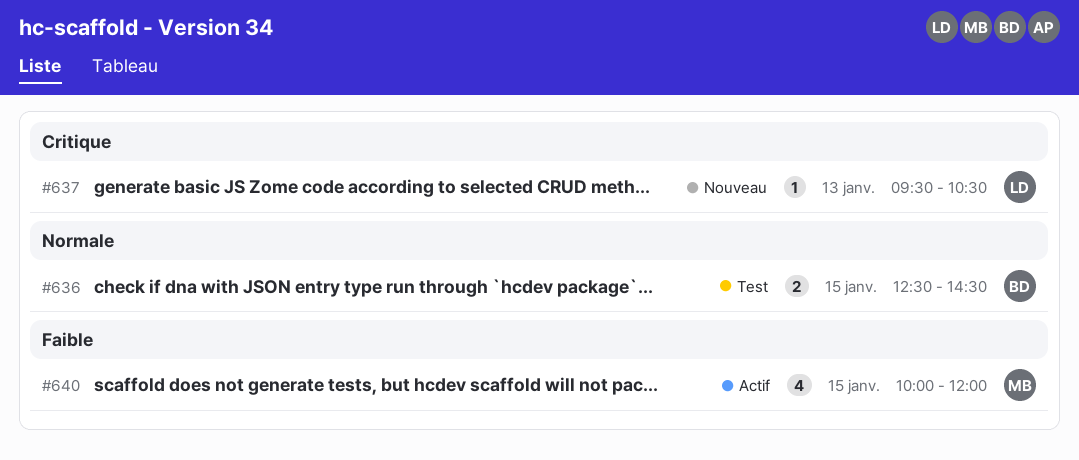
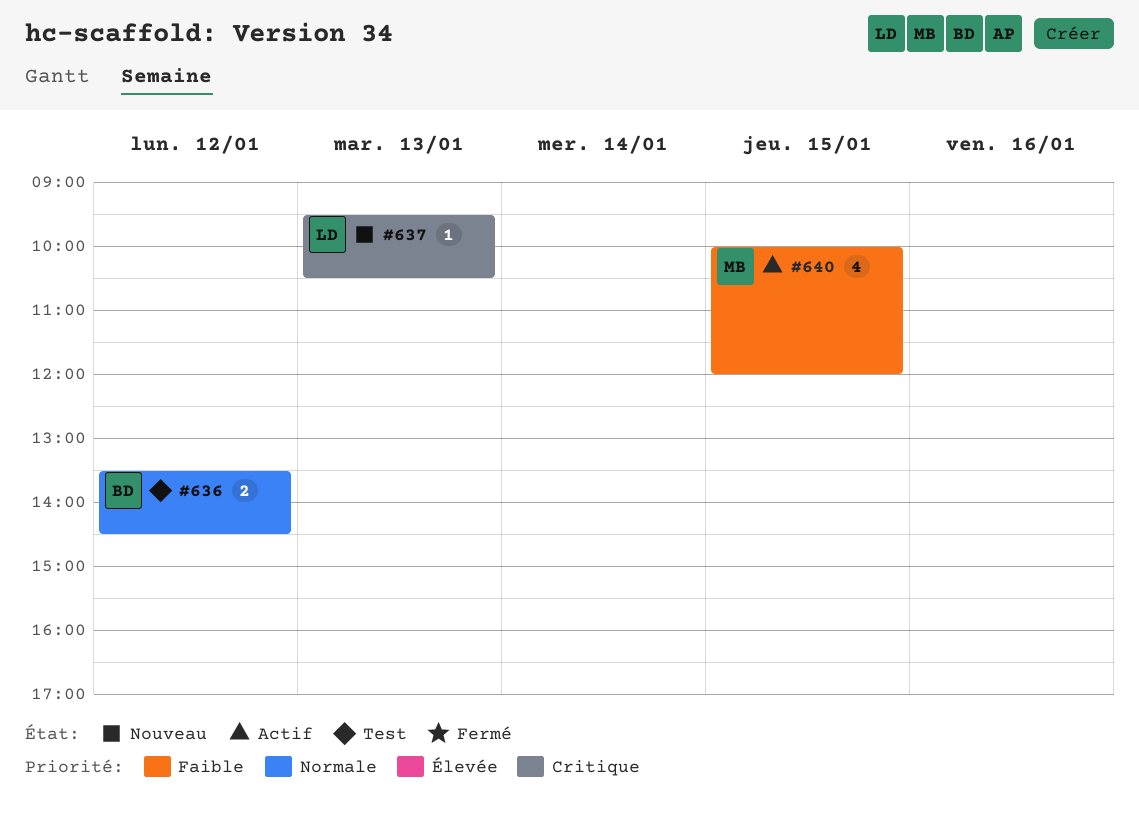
#636, day: Jan 15 -> Jan 12
#636, begins: 12:30 -> 13:30

